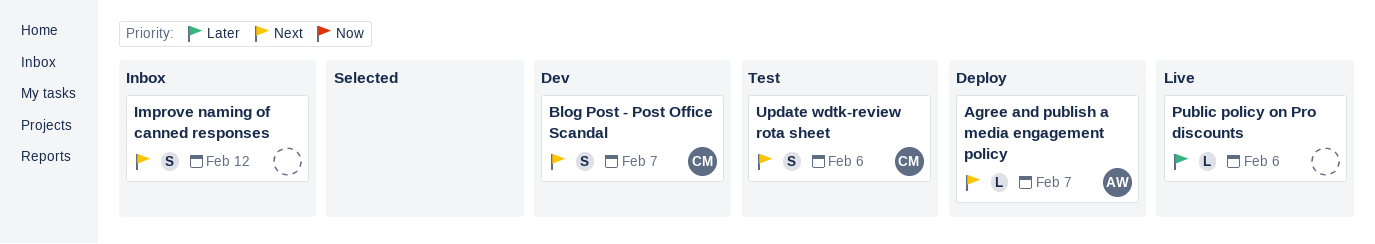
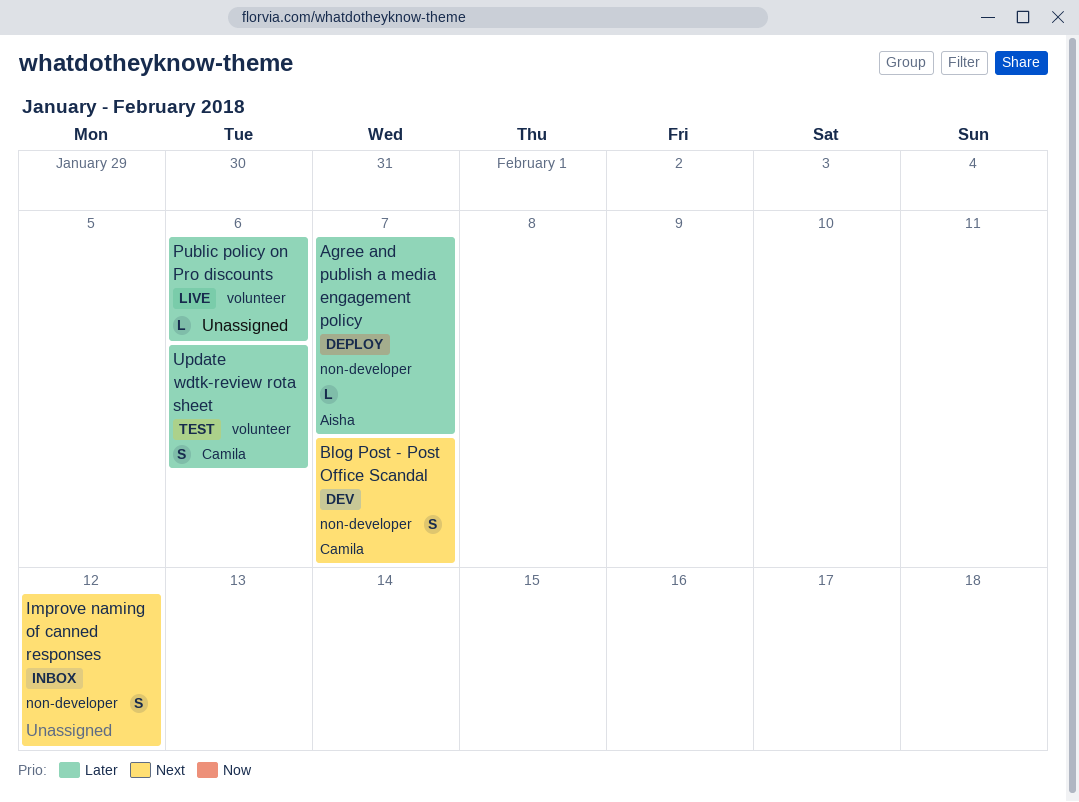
Agree and publish a media engagement policy, priority: Next -> Later
Update wdtk-review rota sheet, priority: Next -> Later

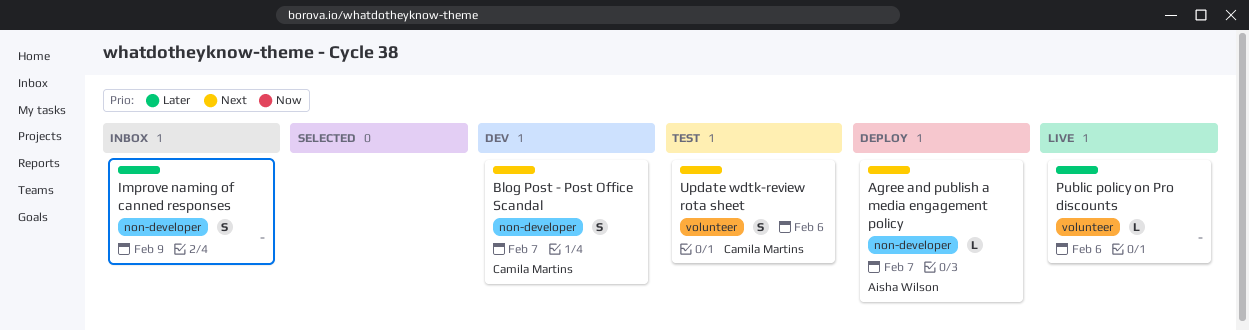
Agree and publish a media engagement policy, priority: Later -> Next
Improve naming of canned responses, priority: Next -> Later
Improve naming of canned responses, due: Feb 12 -> Feb 9
Update wdtk-review rota sheet, priority: Later -> Next

